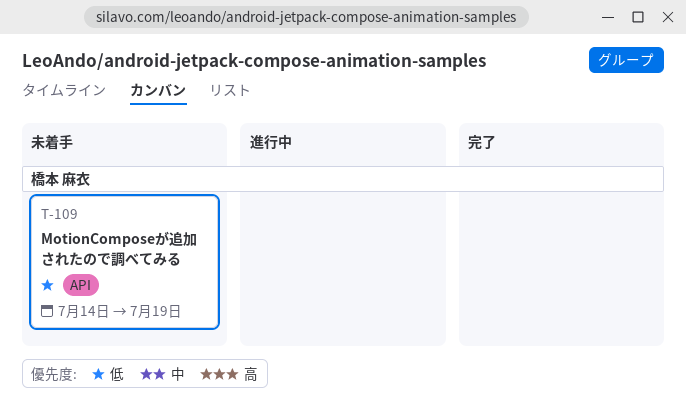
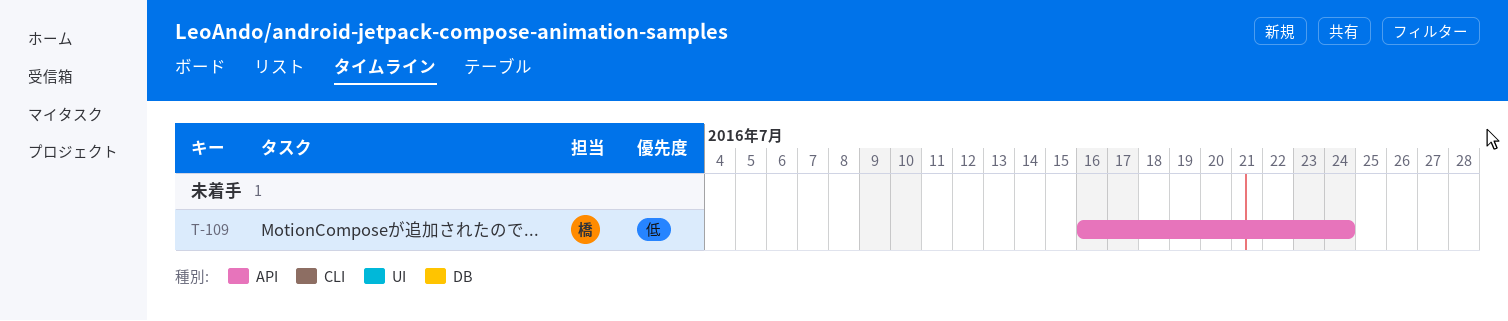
T-109, start: Jul 14 -> Jul 16
T-109, due: Jul 19 -> Jul 24

